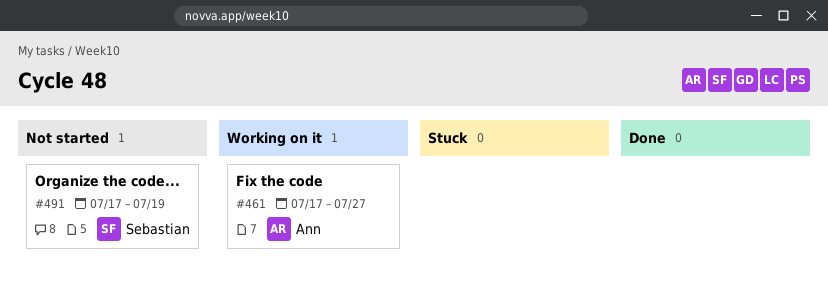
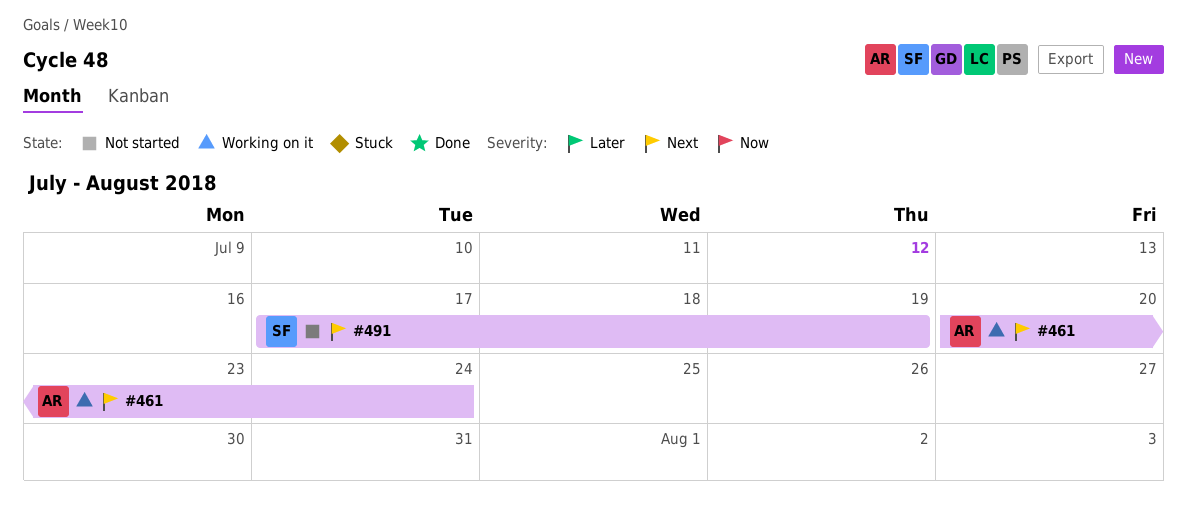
#461, start: Jul 17 -> Jul 20
#461, due: Jul 27 -> Jul 24

